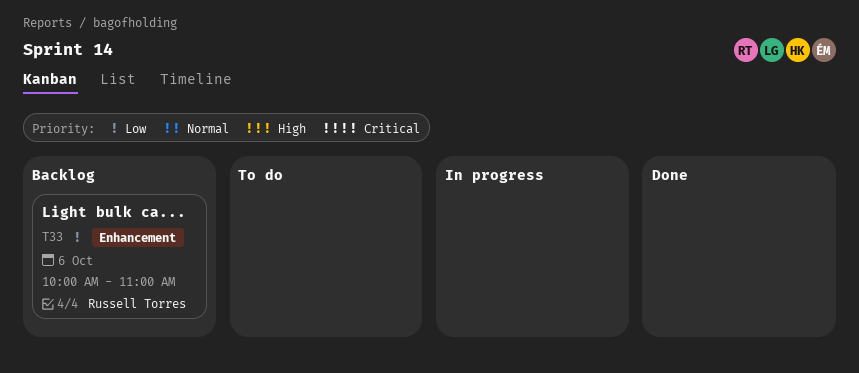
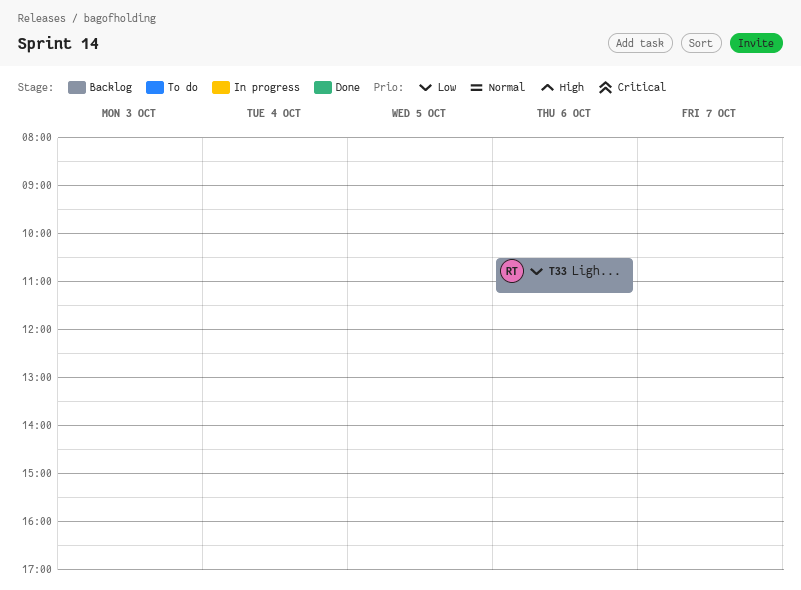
T33, begins: 10:00 -> 10:30
T33, ends: 11:00 -> 11:15

